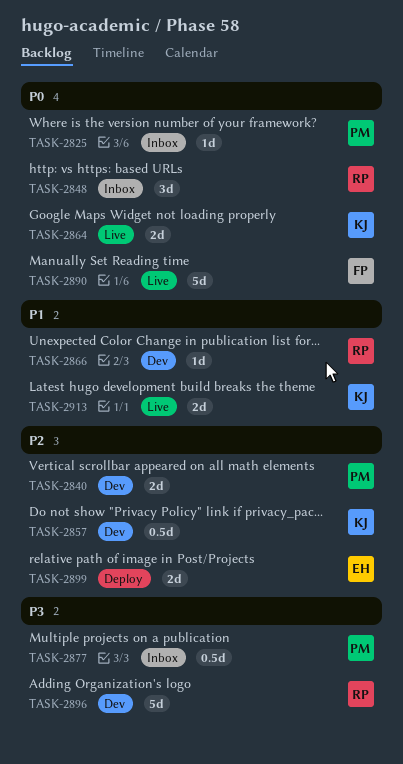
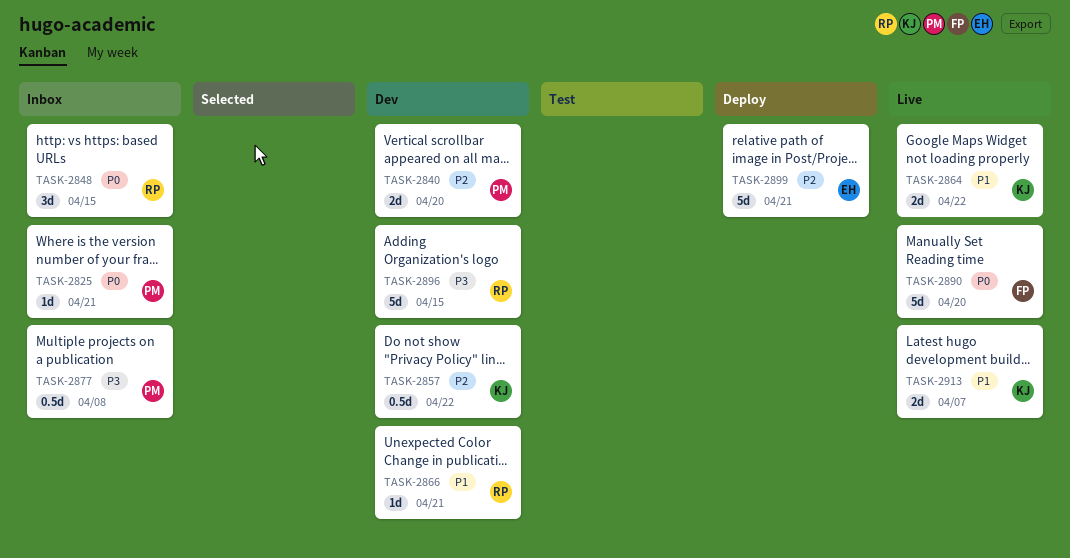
TASK-2864, priority: P0 -> P1
TASK-2899, estimate: 2d -> 5d

